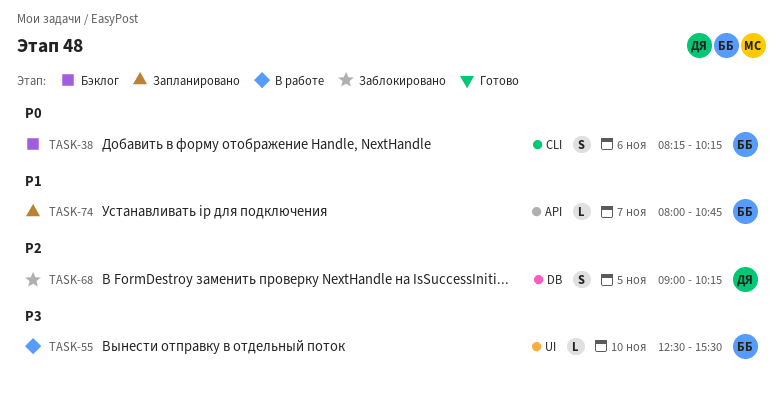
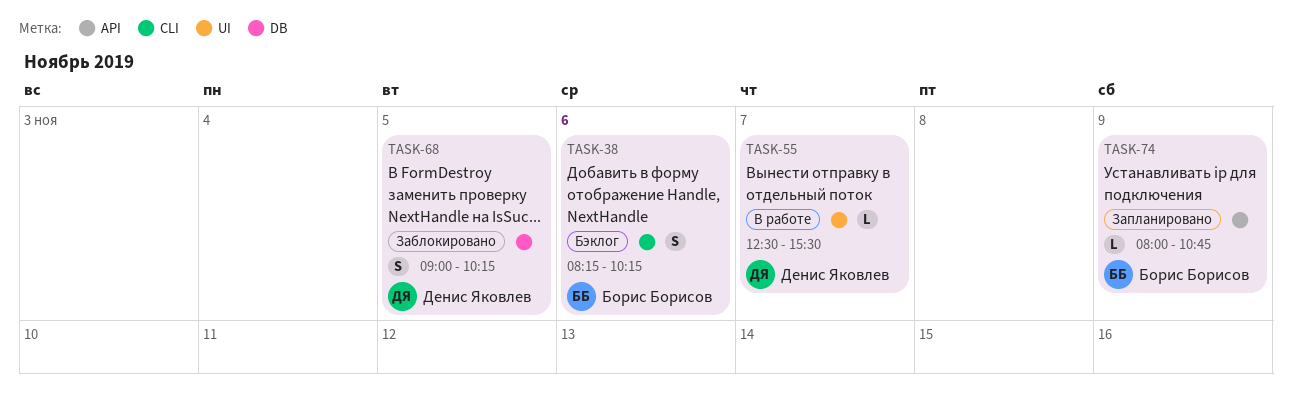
TASK-55, owner: Борис Борисов -> Денис Яковлев
TASK-55, day: Nov 10 -> Nov 7
TASK-74, day: Nov 7 -> Nov 9

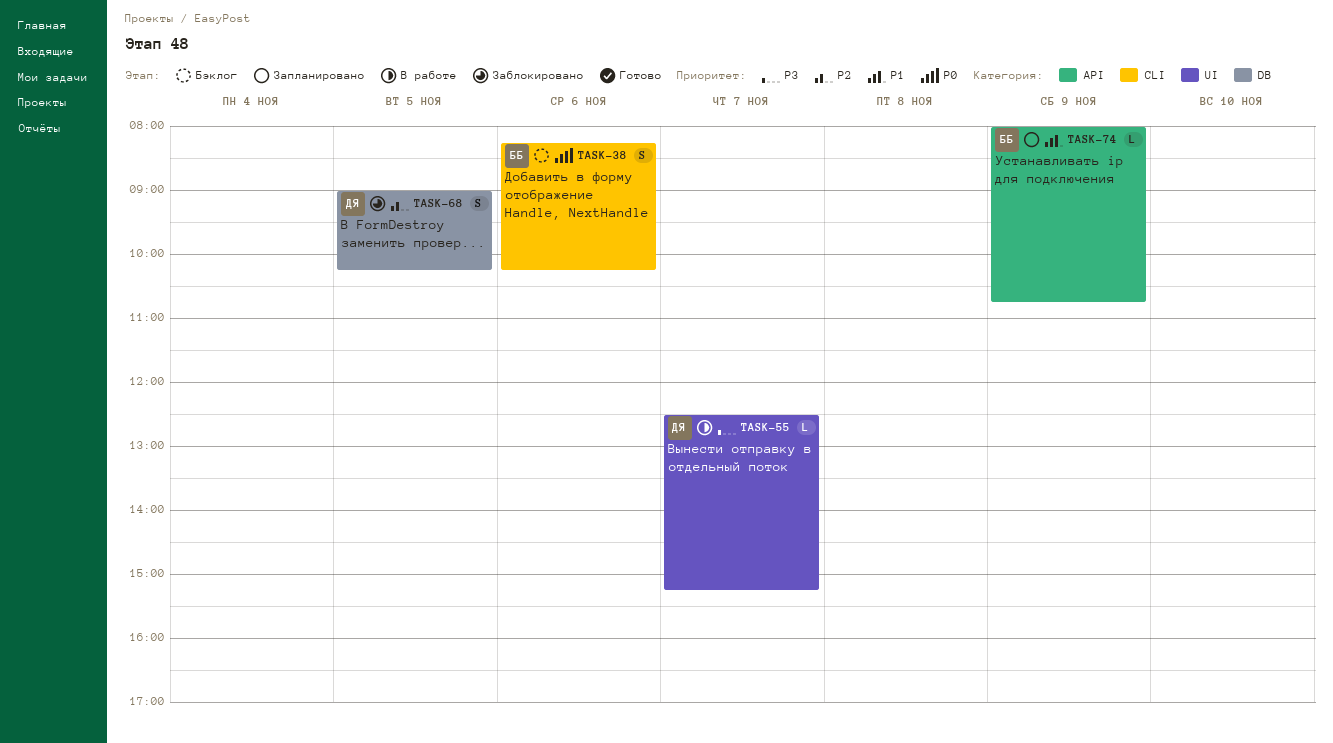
TASK-55, ends: 15:30 -> 15:15

